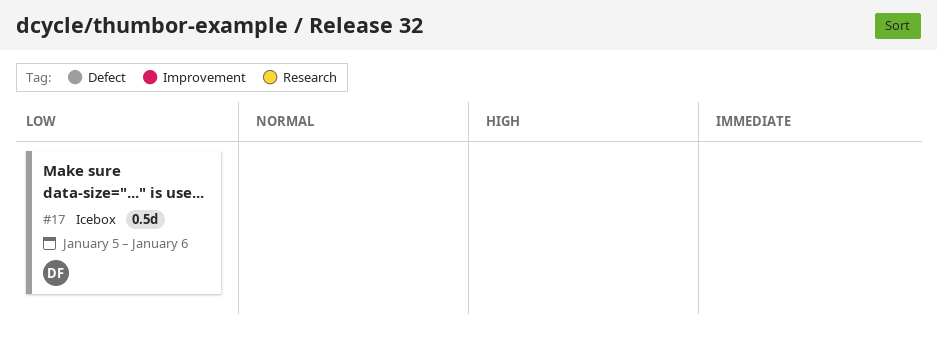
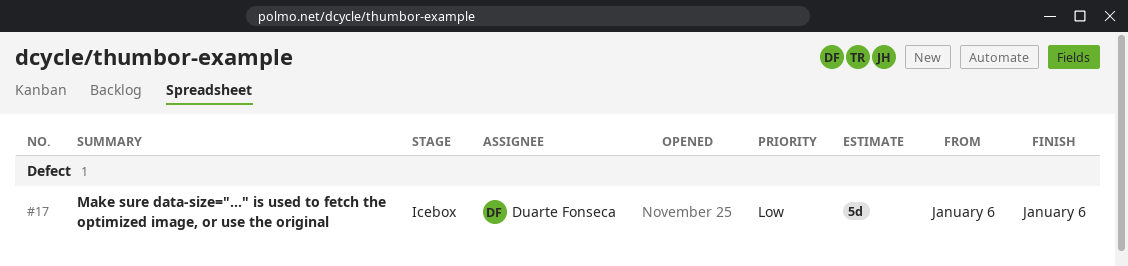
#17, estimate: 0.5d -> 5d
#17, start: Jan 5 -> Jan 6

